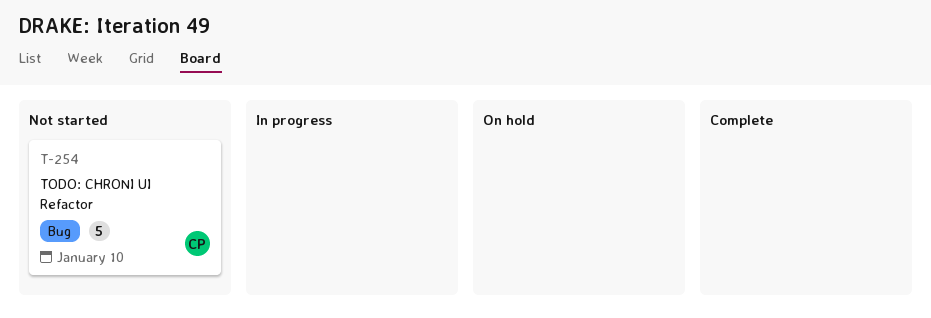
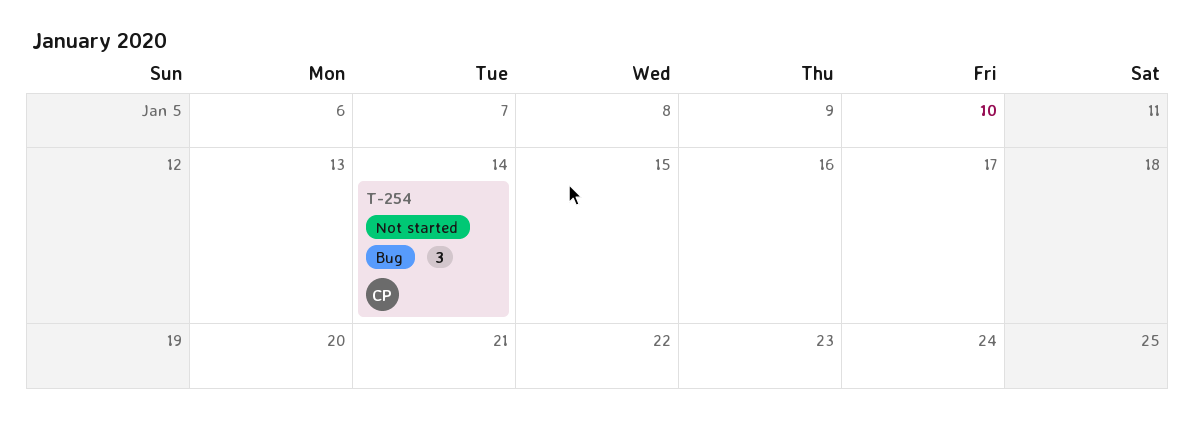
T-254, estimate: 5 -> 3
T-254, due: Jan 10 -> Jan 14

